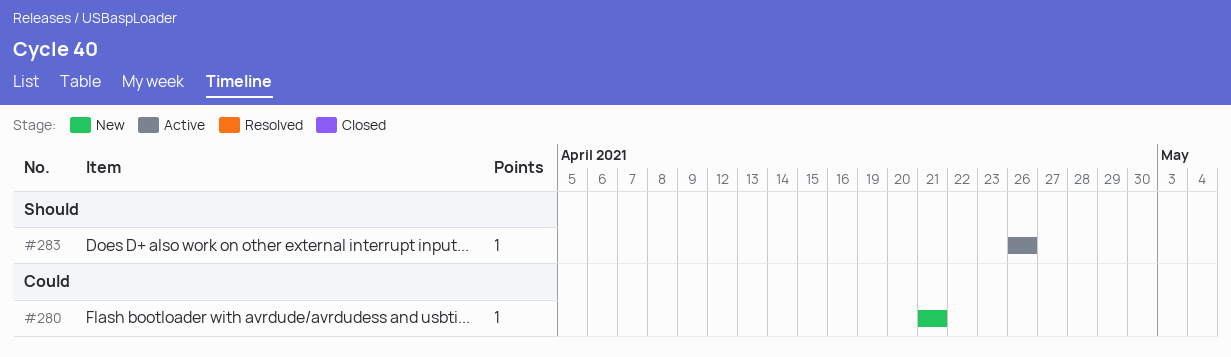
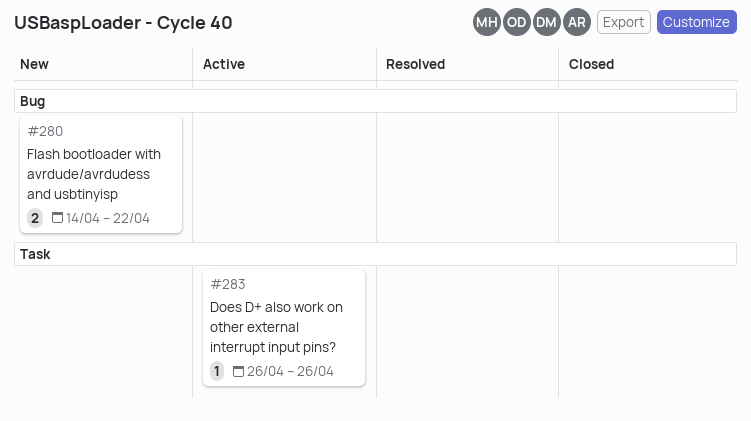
#280, estimate: 1 -> 2
#280, start: Apr 21 -> Apr 14
#280, due: Apr 21 -> Apr 22

